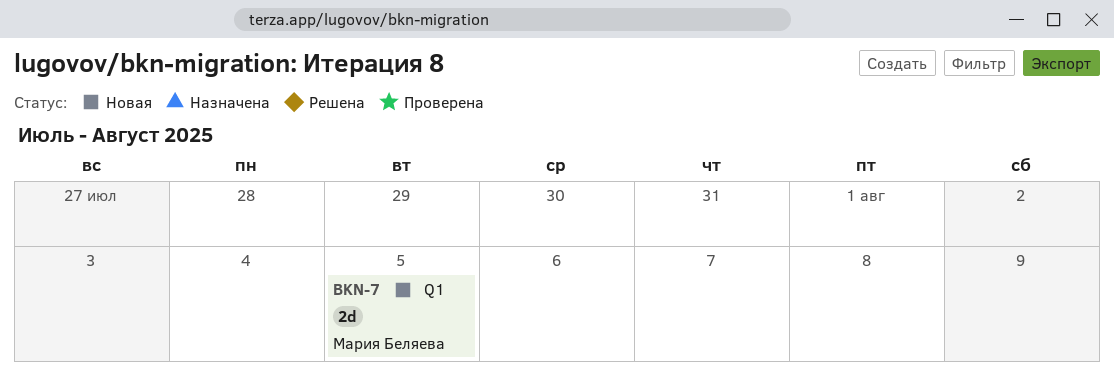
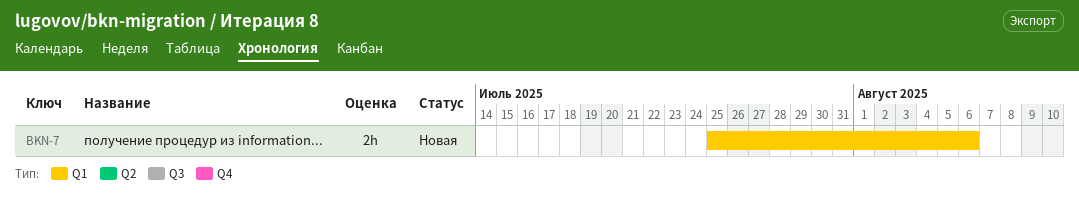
BKN-7, estimate: 2d -> 2h
BKN-7, due: Aug 5 -> Aug 6

